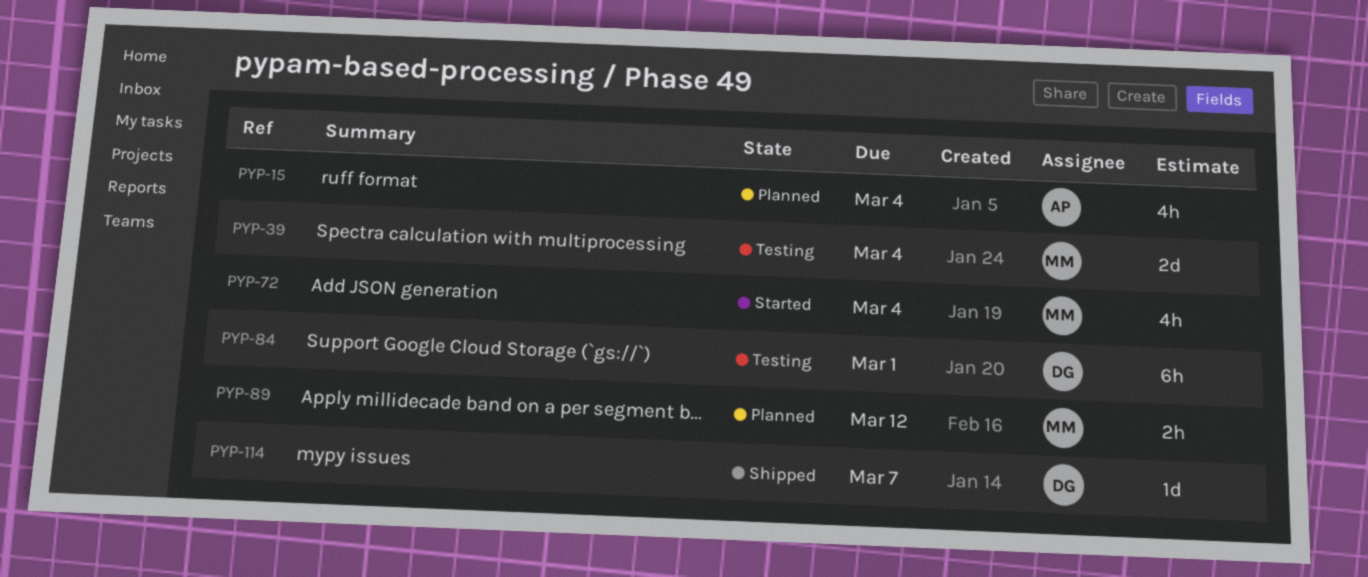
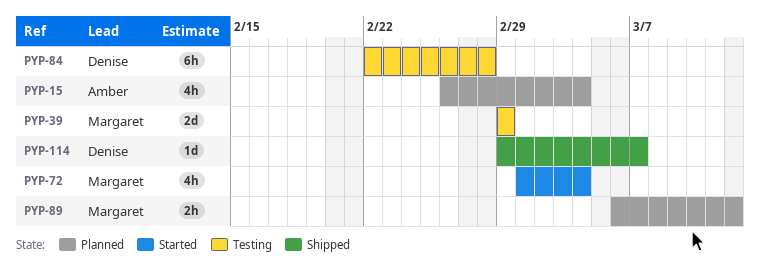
PYP-39, due: Mar 4 -> Feb 29
PYP-84, due: Mar 1 -> Feb 28

